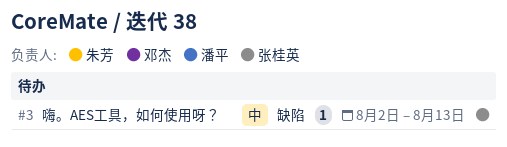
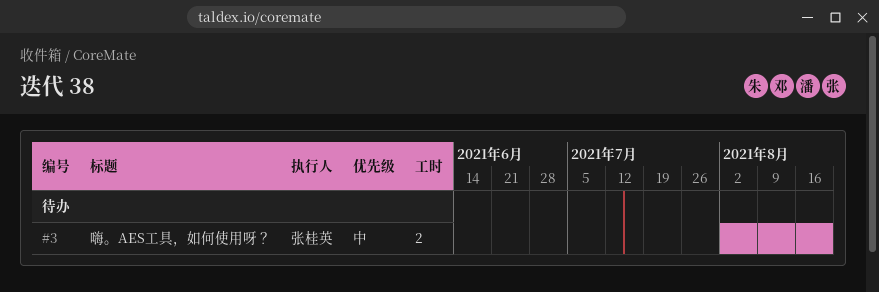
#3, estimate: 1 -> 2
#3, due: Aug 13 -> Aug 20

